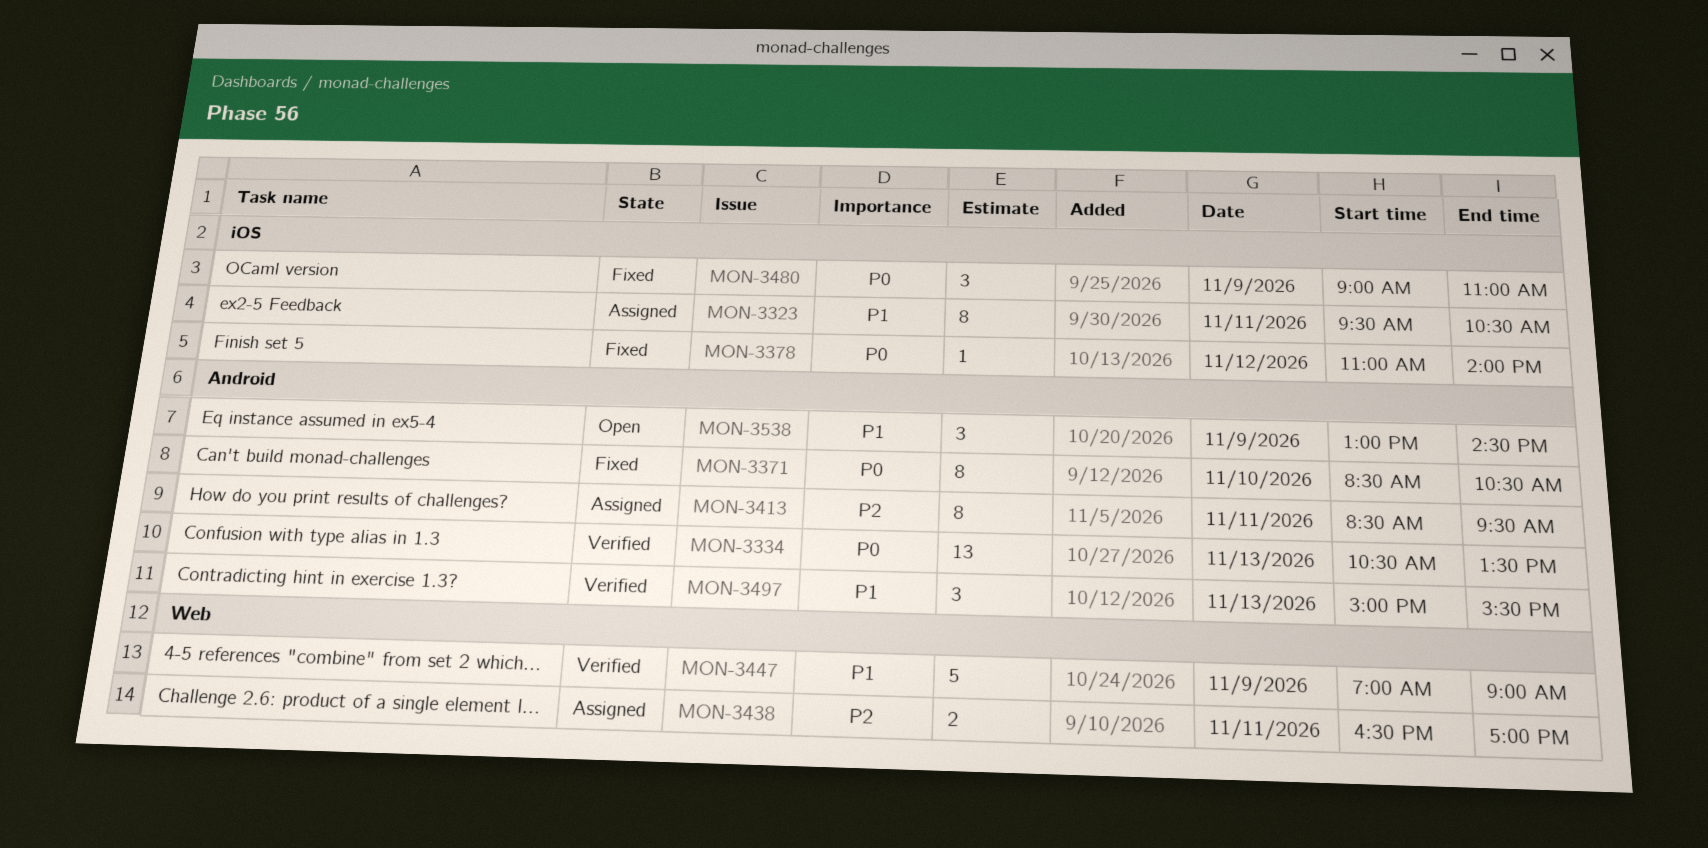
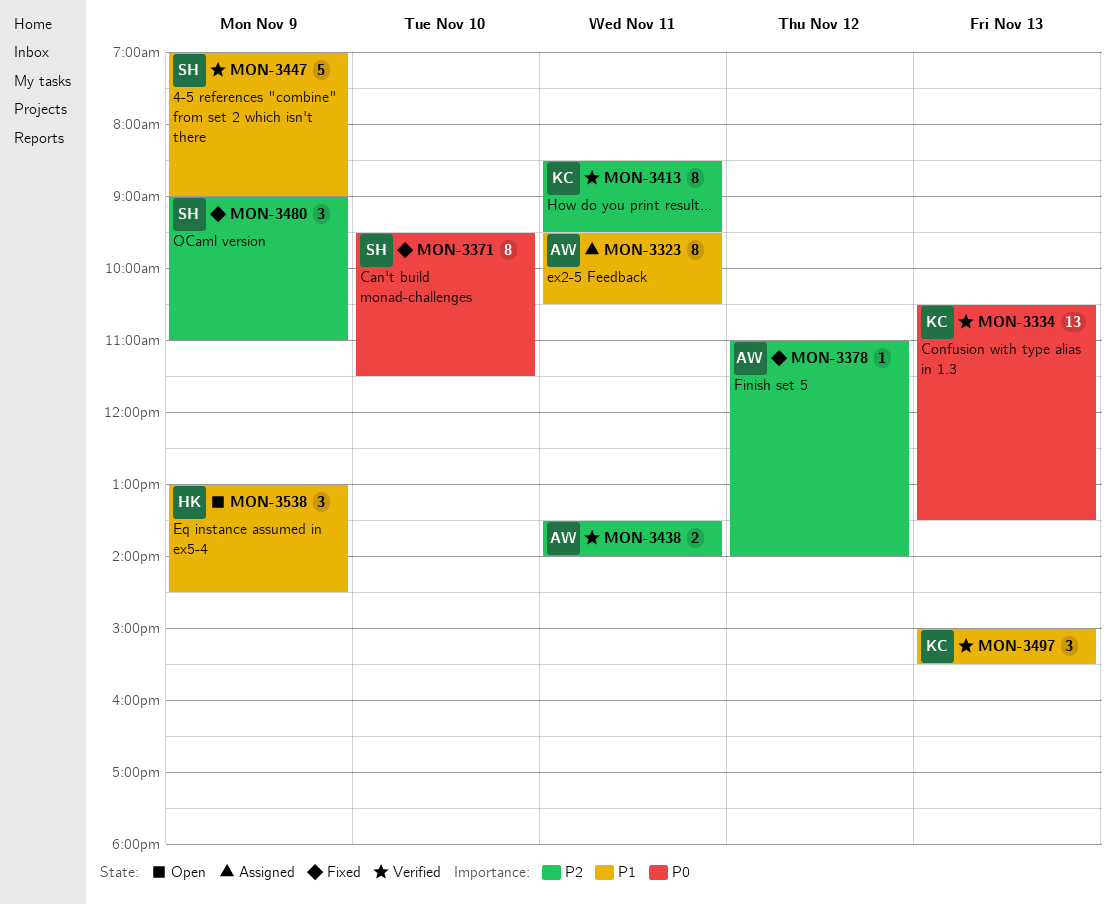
MON-3371, begins: 08:30 -> 09:30
MON-3371, ends: 10:30 -> 11:30
MON-3378, priority: P0 -> P2
MON-3413, status: Assigned -> Verified
MON-3438, status: Assigned -> Verified
MON-3438, begins: 16:30 -> 13:30
MON-3438, ends: 17:00 -> 14:00
MON-3480, priority: P0 -> P2

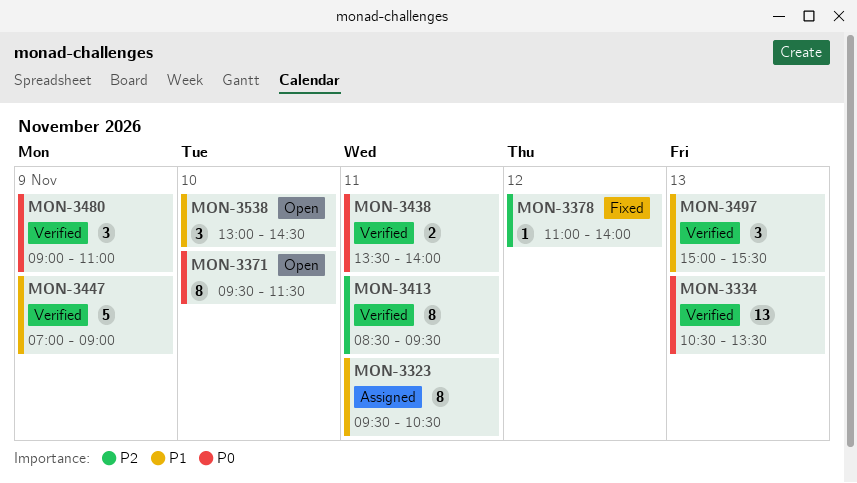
MON-3371, status: Fixed -> Open
MON-3438, priority: P2 -> P0
MON-3480, status: Fixed -> Verified
MON-3480, priority: P2 -> P0
MON-3538, day: Nov 9 -> Nov 10

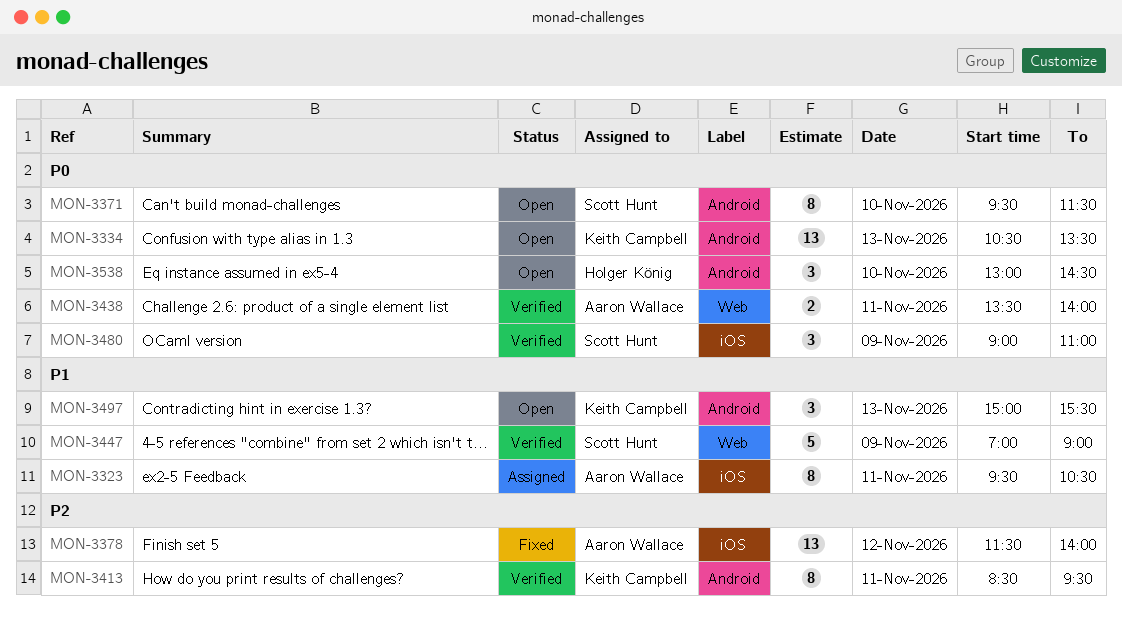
MON-3334, status: Verified -> Open
MON-3378, estimate: 1 -> 13
MON-3378, begins: 11:00 -> 11:30
MON-3497, status: Verified -> Open
MON-3538, priority: P1 -> P0

